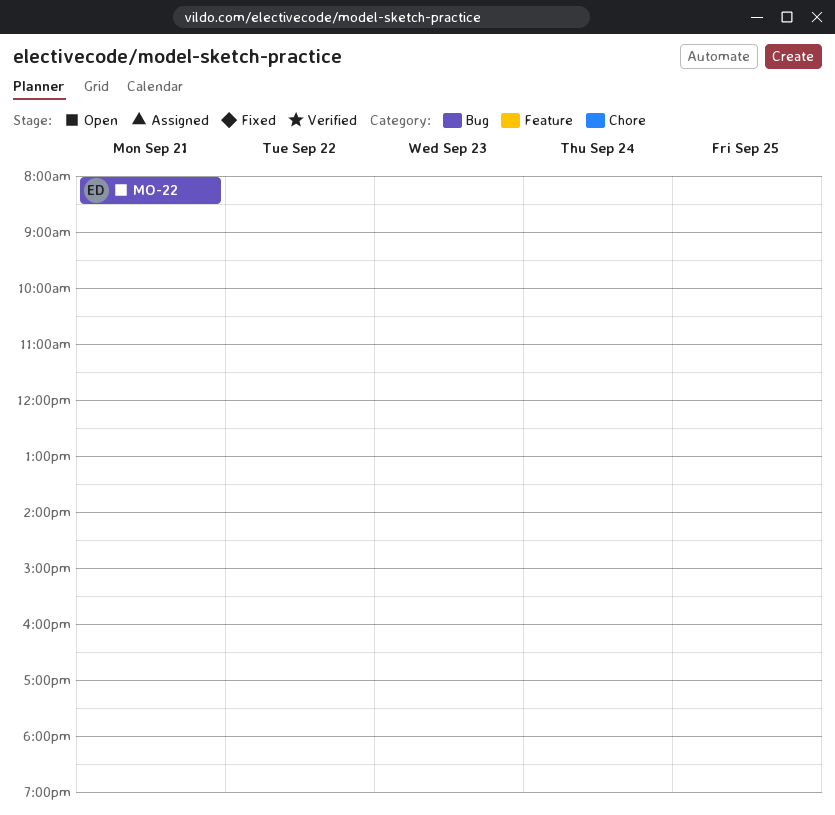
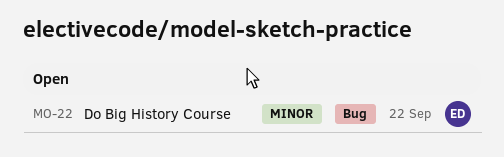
MO-22, day: Sep 21 -> Sep 22

